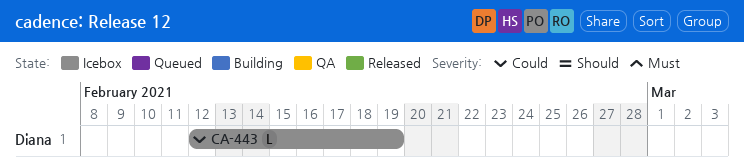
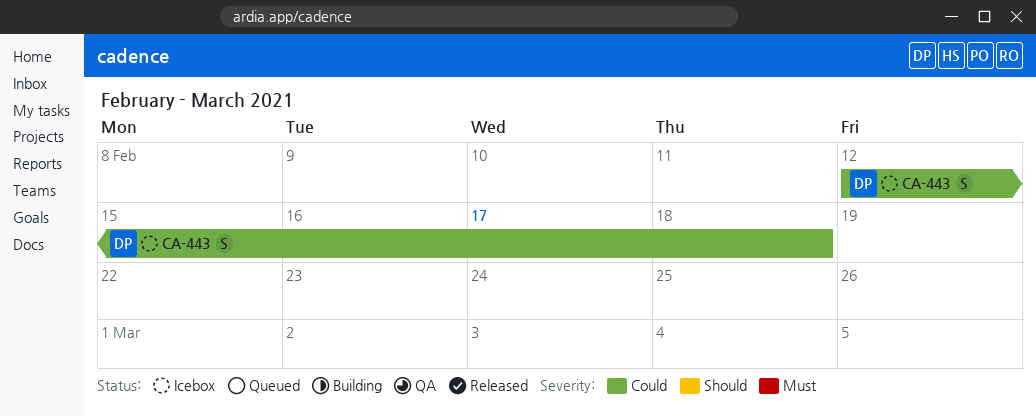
CA-443, estimate: L -> S
CA-443, due: Feb 19 -> Feb 18

